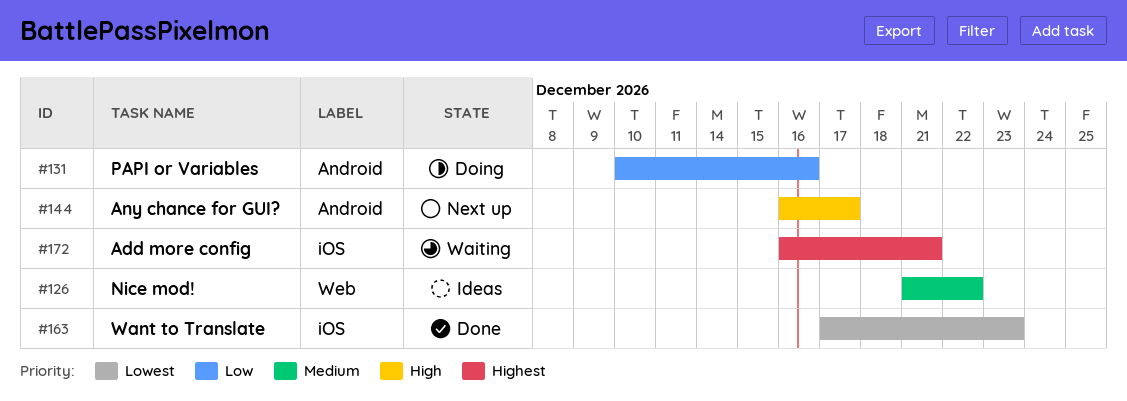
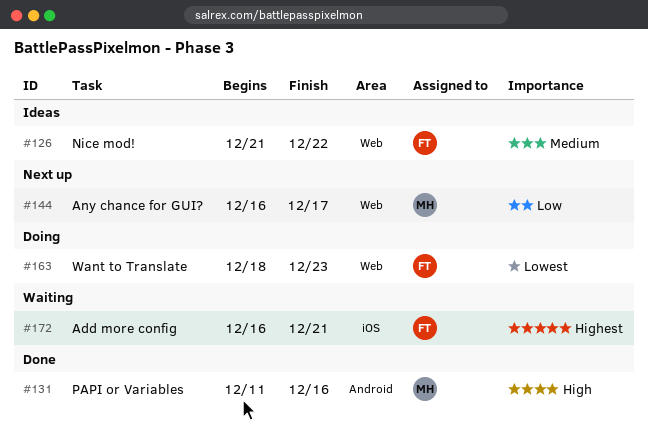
#131, status: Doing -> Done
#131, priority: Low -> High
#131, start: Dec 10 -> Dec 11
#144, priority: High -> Low
#144, label: Android -> Web
#163, status: Done -> Doing
#163, label: iOS -> Web
#163, start: Dec 17 -> Dec 18

